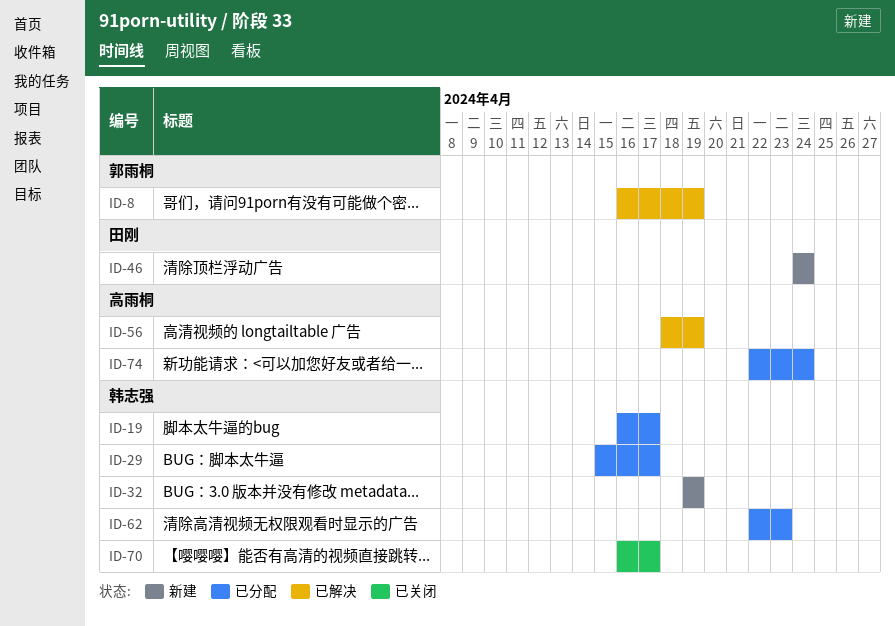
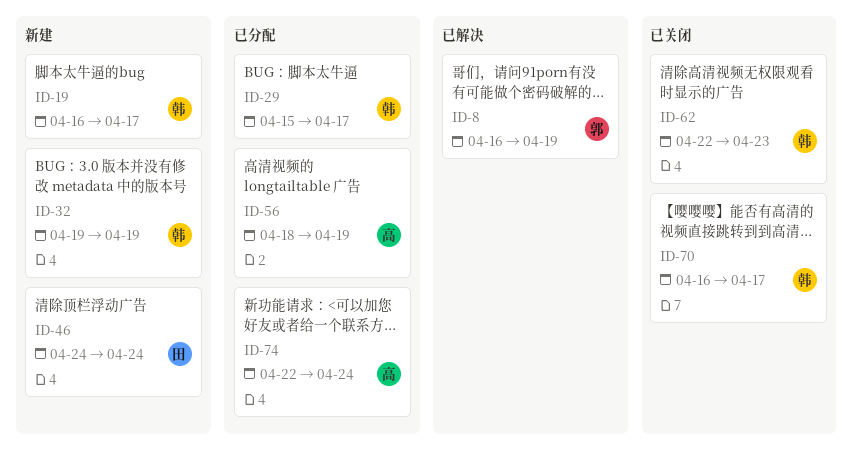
ID-19, status: 已分配 -> 新建
ID-56, status: 已解决 -> 已分配
ID-62, status: 已分配 -> 已关闭

